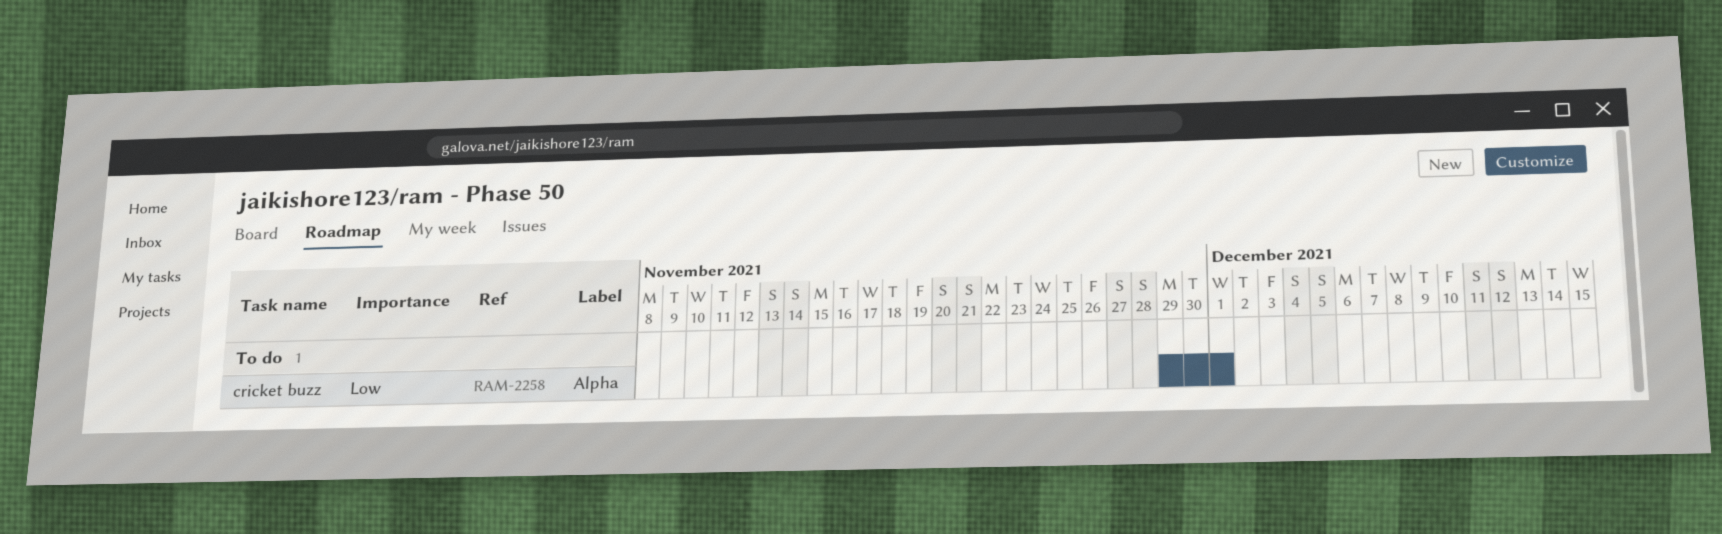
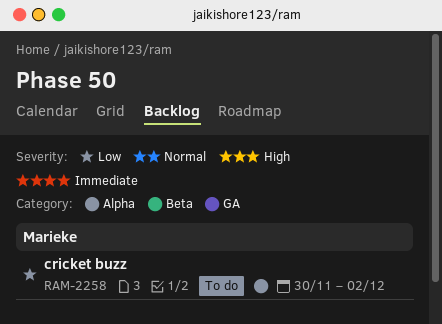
RAM-2258, start: Nov 29 -> Nov 30
RAM-2258, due: Dec 1 -> Dec 2

